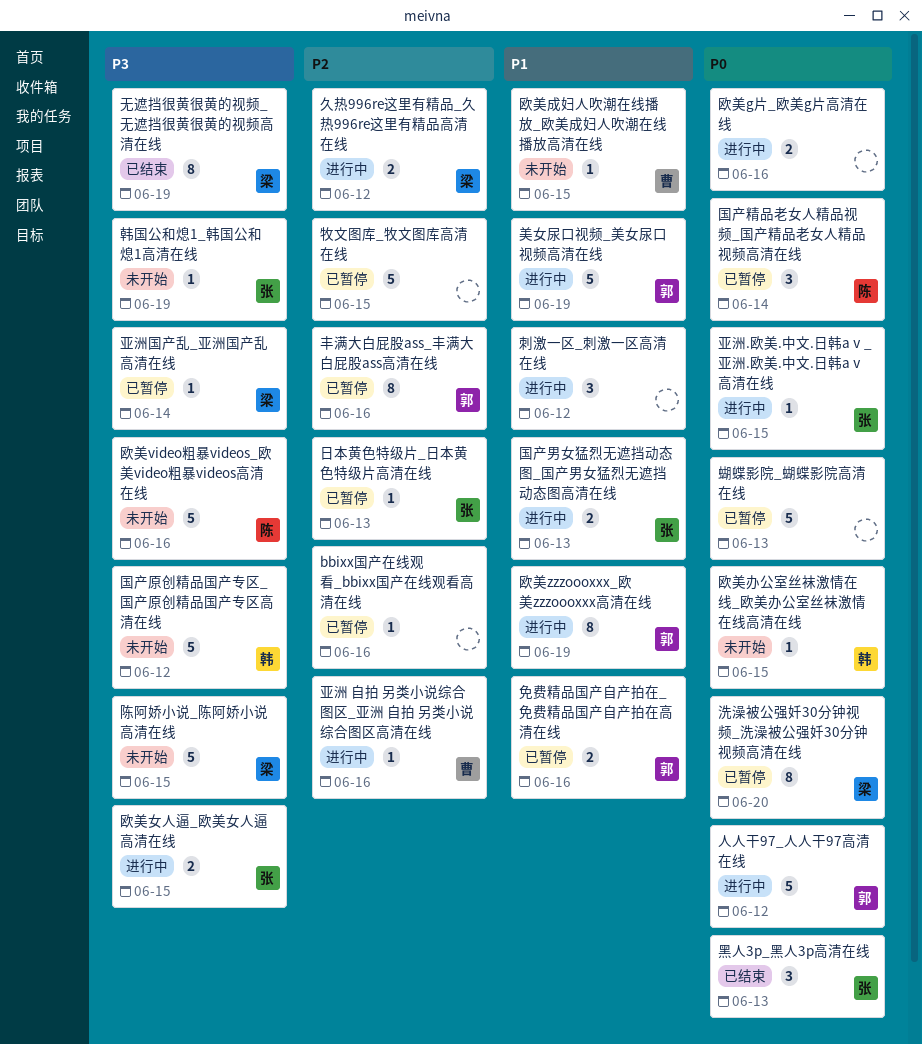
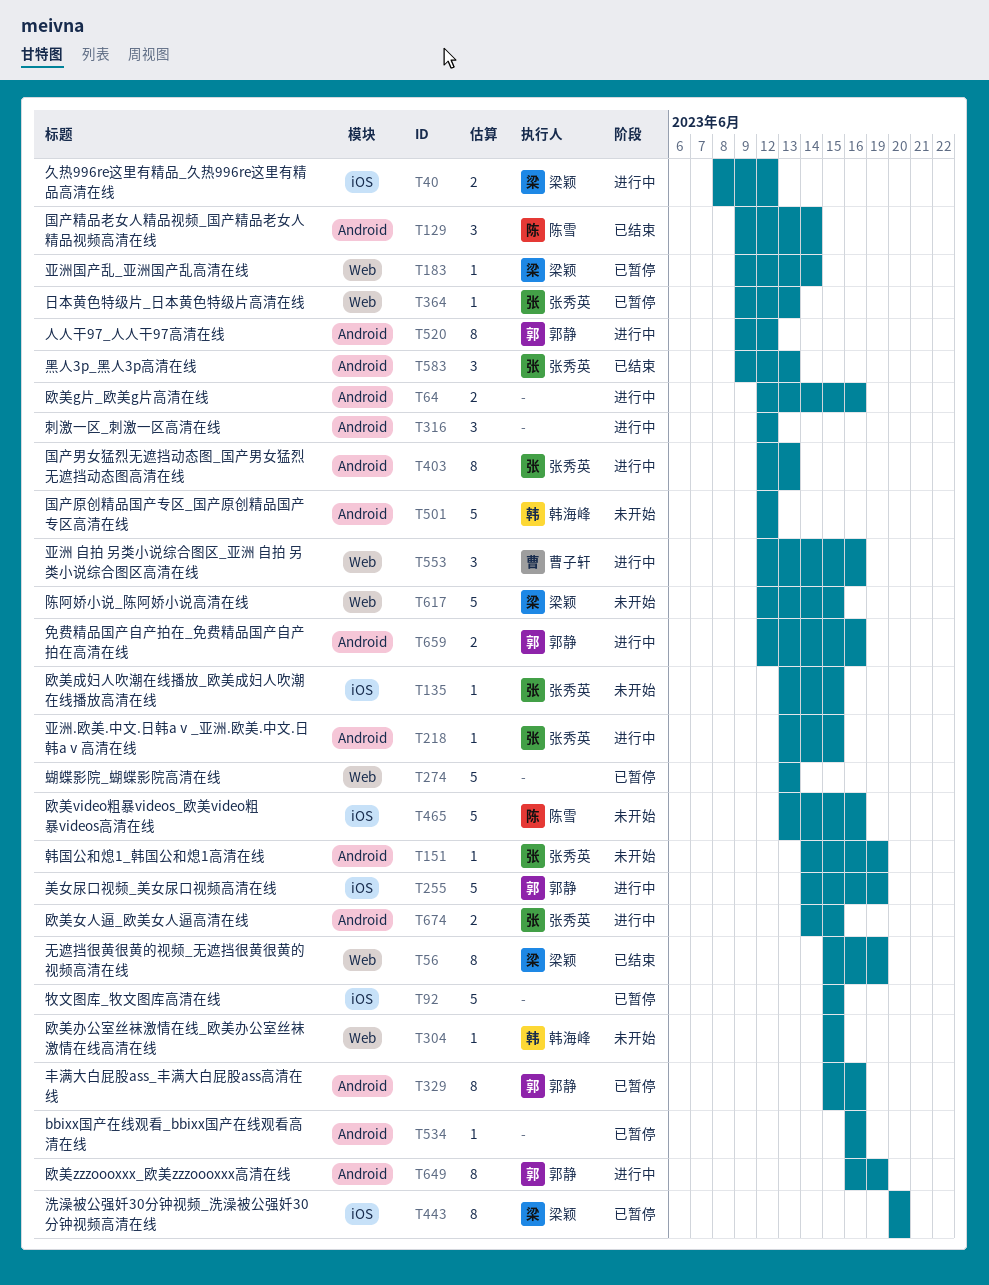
亚洲 自拍 另类小说综合图区_亚洲 自拍 另类小说综合图区高清在线, estimate: 1 -> 3
人人干97_人人干97高清在线, estimate: 5 -> 8
免费精品国产自产拍在_免费精品国产自产拍在高清在线, status: 已暂停 -> 进行中
国产男女猛烈无遮挡动态图_国产男女猛烈无遮挡动态图高清在线, estimate: 2 -> 8
国产精品老女人精品视频_国产精品老女人精品视频高清在线, status: 已暂停 -> 已结束
欧美成妇人吹潮在线播放_欧美成妇人吹潮在线播放高清在线, owner: 曹子轩 -> 张秀英

